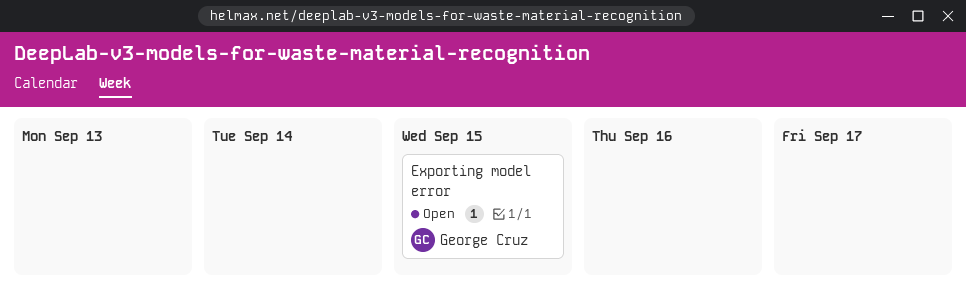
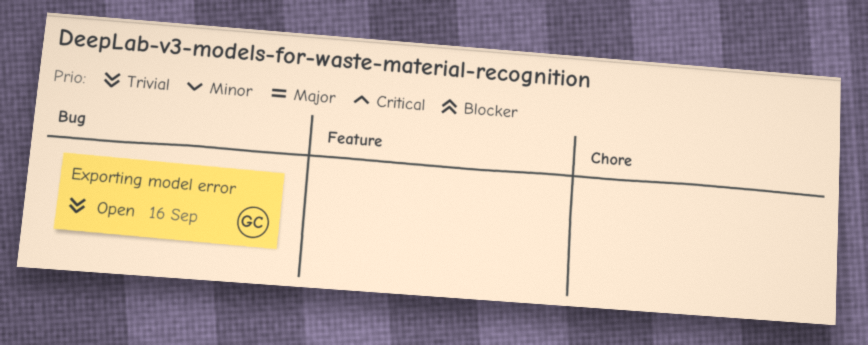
Exporting model error, due: Sep 15 -> Sep 16

